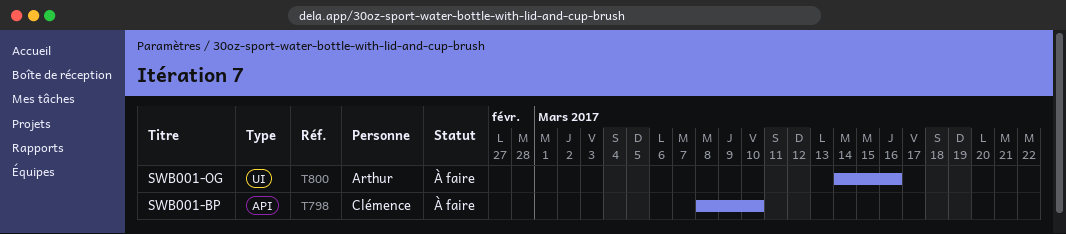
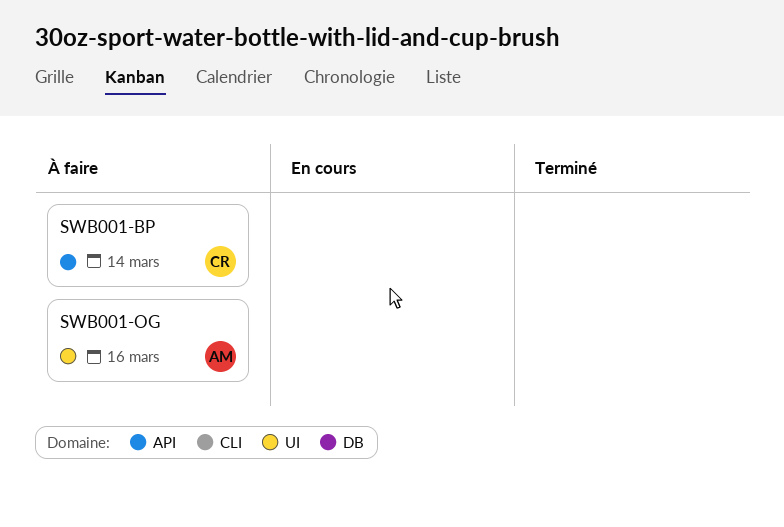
SWB001-BP, due: Mar 10 -> Mar 14

